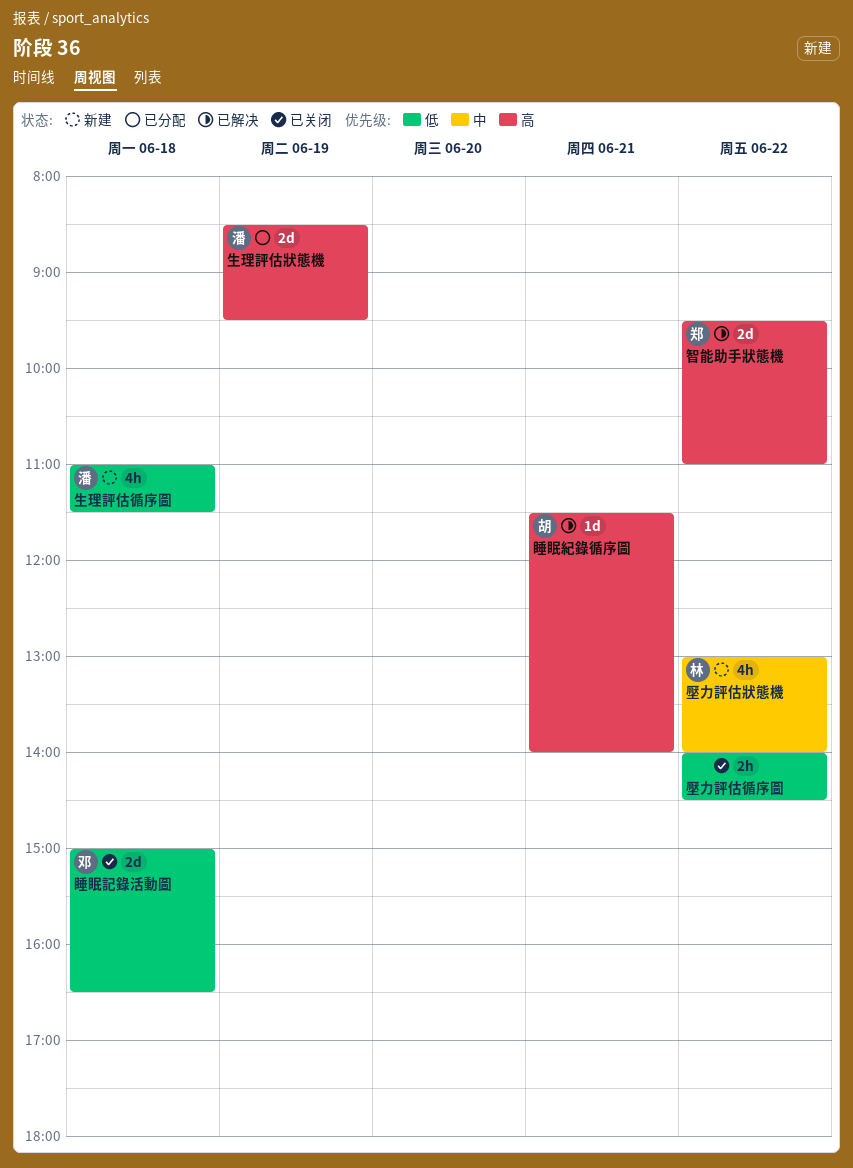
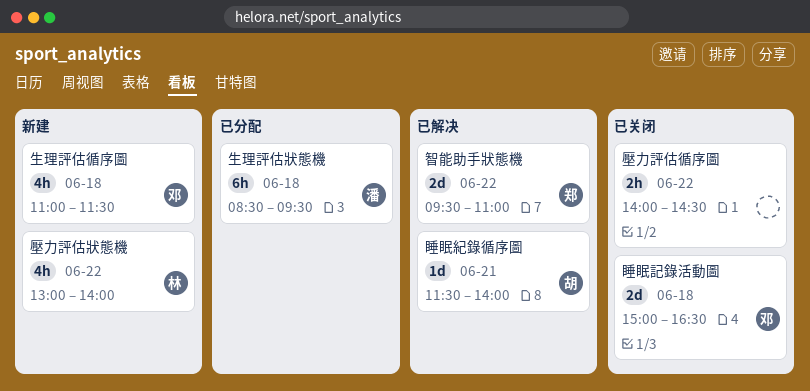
生理評估循序圖, owner: 潘 -> 邓
生理評估狀態機, estimate: 2d -> 6h
生理評估狀態機, day: Jun 19 -> Jun 18

